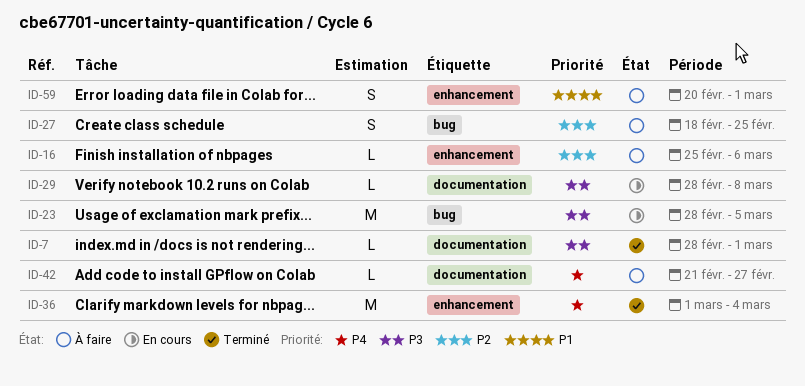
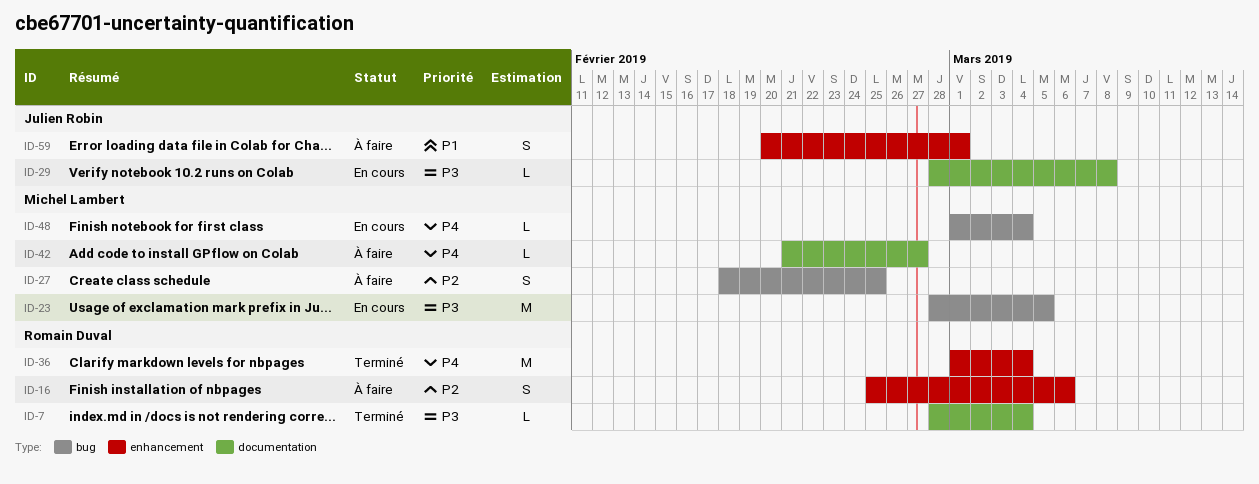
ID-7, due: Mar 1 -> Mar 4
ID-16, estimate: L -> S
ID-48: none -> present

